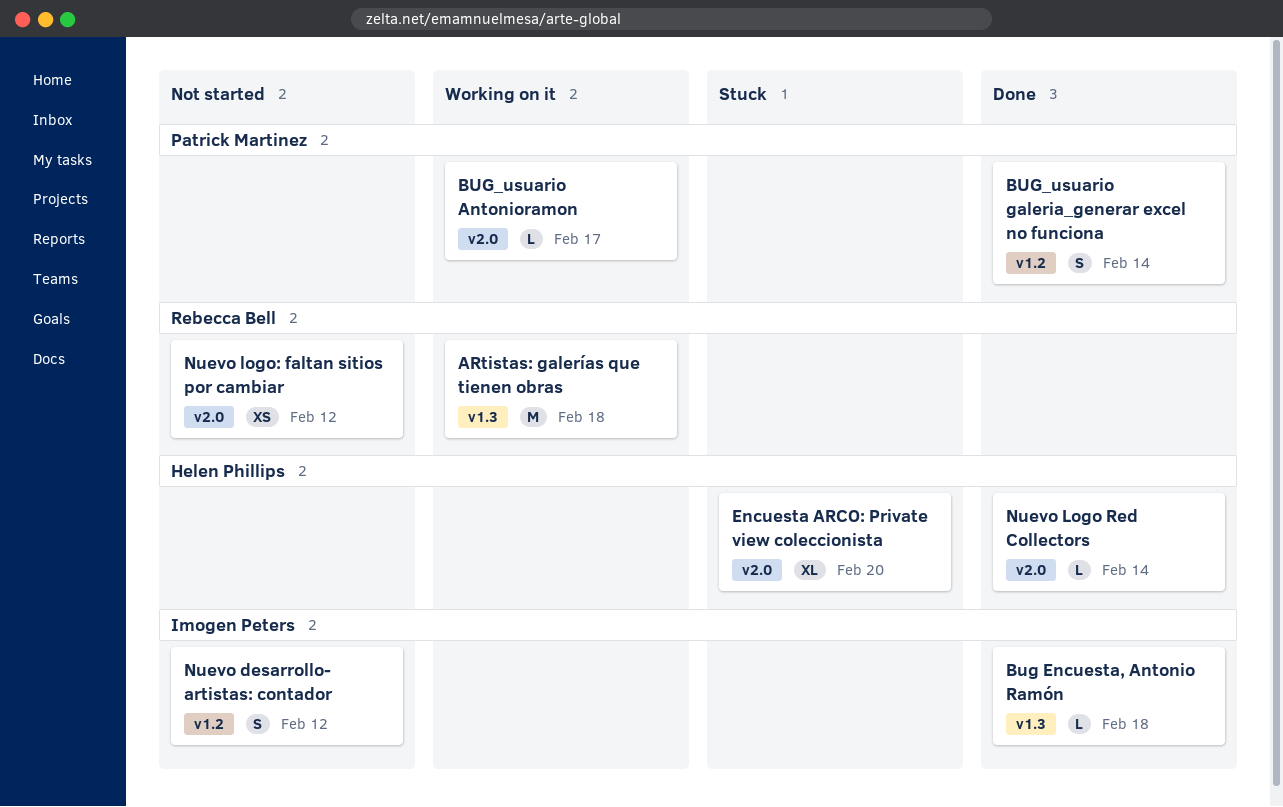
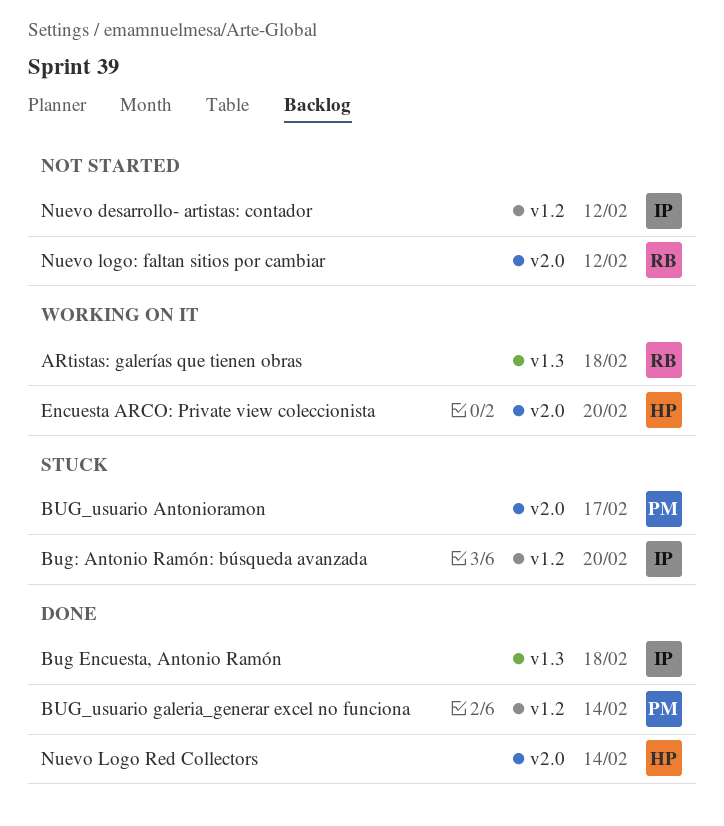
Bug: Antonio Ramón: búsqueda avanzada: none -> present
BUG_usuario Antonioramon, status: Working on it -> Stuck
Encuesta ARCO: Private view coleccionista, status: Stuck -> Working on it

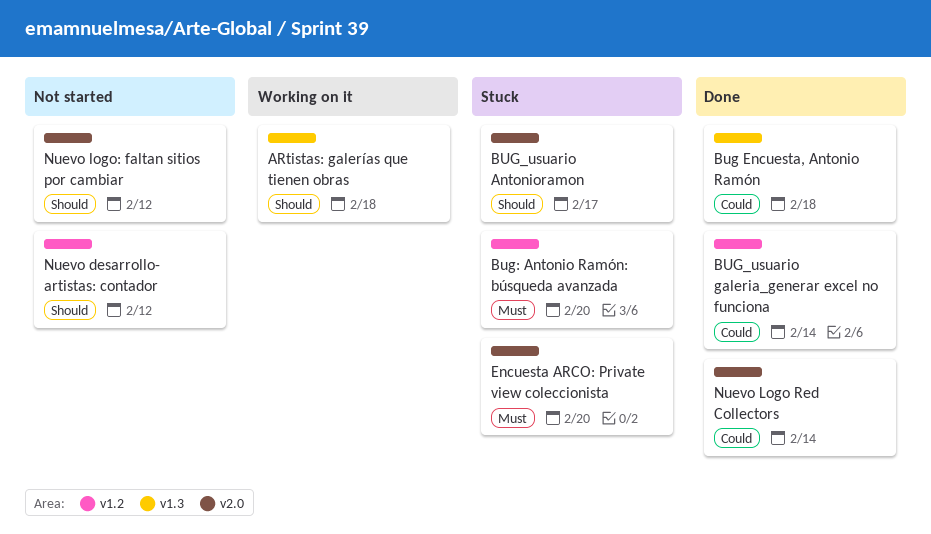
Encuesta ARCO: Private view coleccionista, status: Working on it -> Stuck

